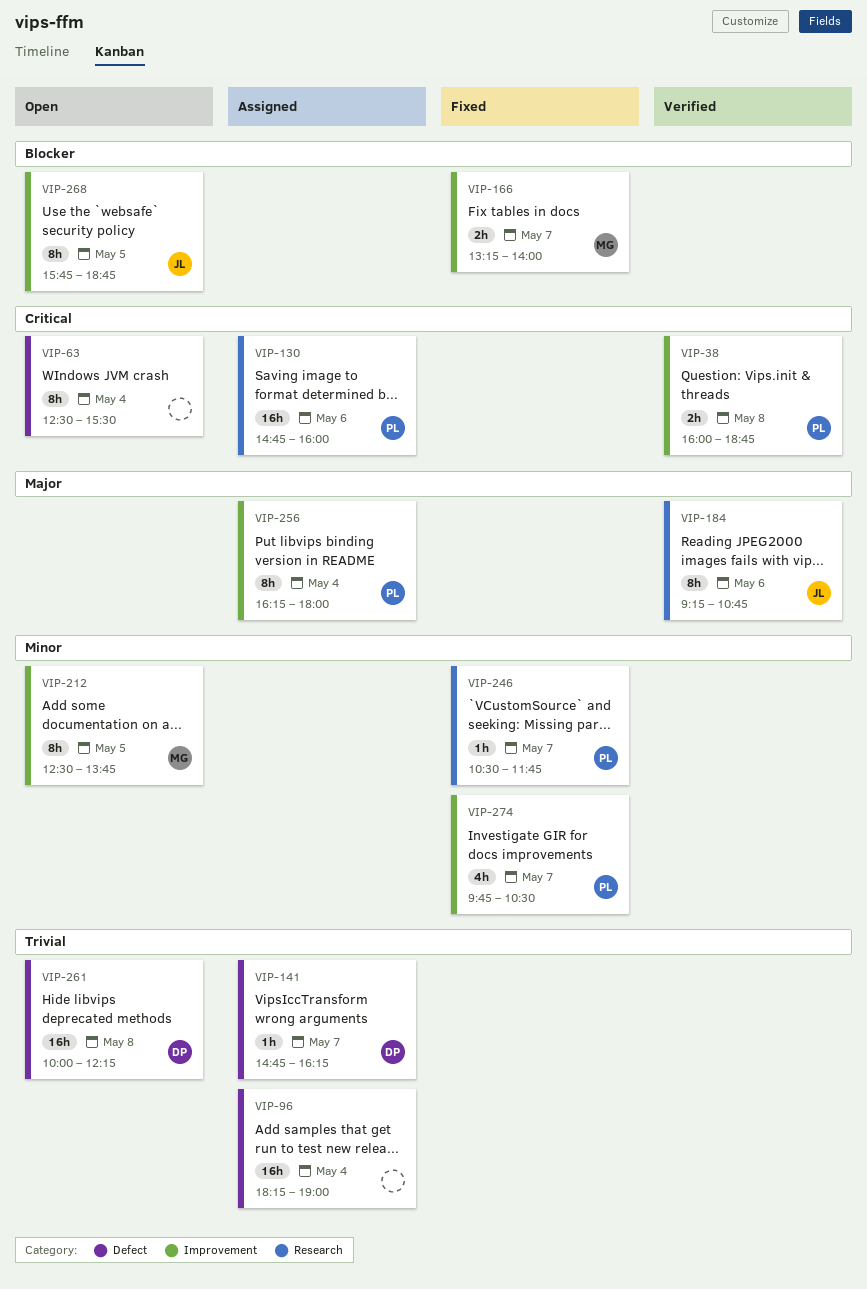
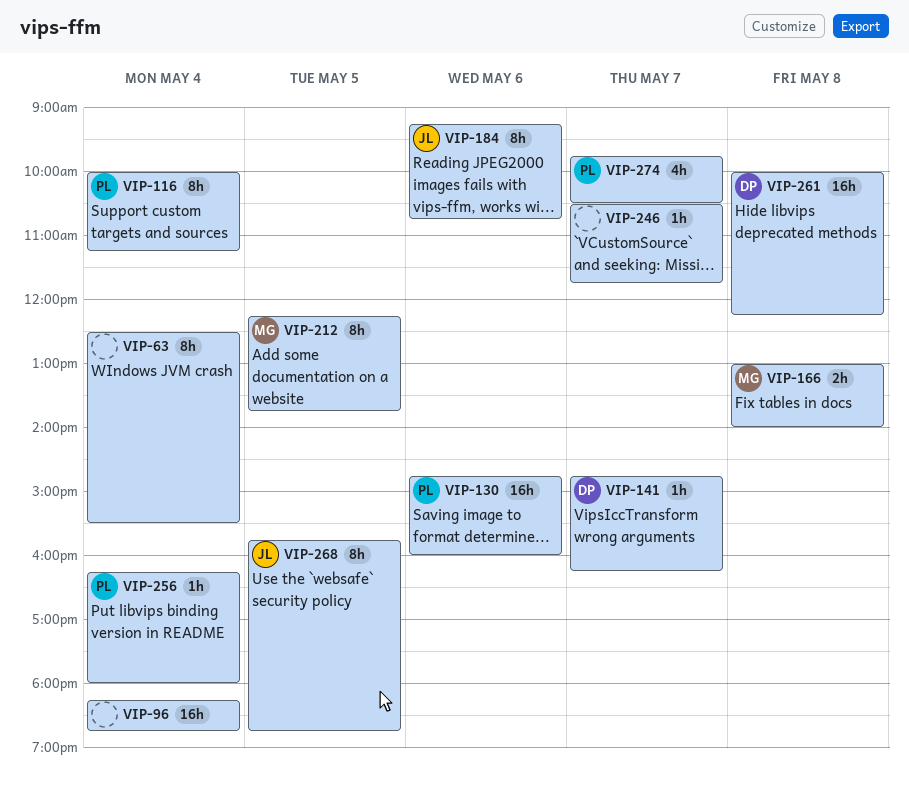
VIP-38: present -> none
VIP-96, ends: 19:00 -> 18:45
VIP-116: none -> present
VIP-166, day: May 7 -> May 8
VIP-166, begins: 13:15 -> 13:00
VIP-212, begins: 12:30 -> 12:15
VIP-246, owner: PL -> none
VIP-256, estimate: 8h -> 1h

